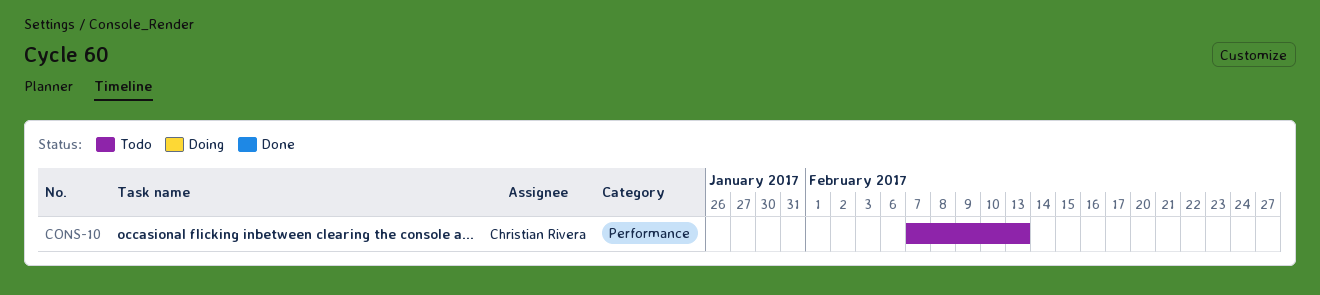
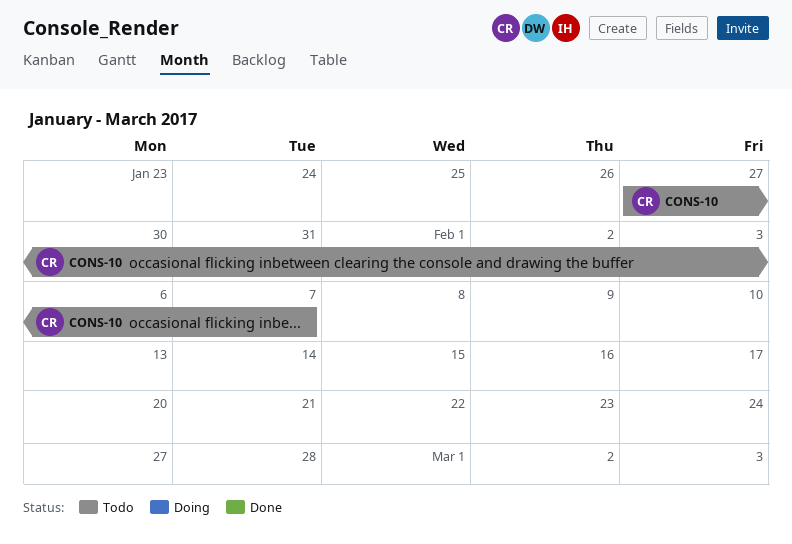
CONS-10, start: Feb 7 -> Jan 27
CONS-10, due: Feb 13 -> Feb 7

